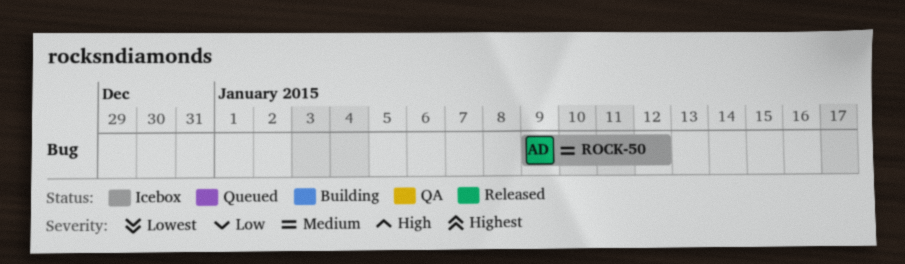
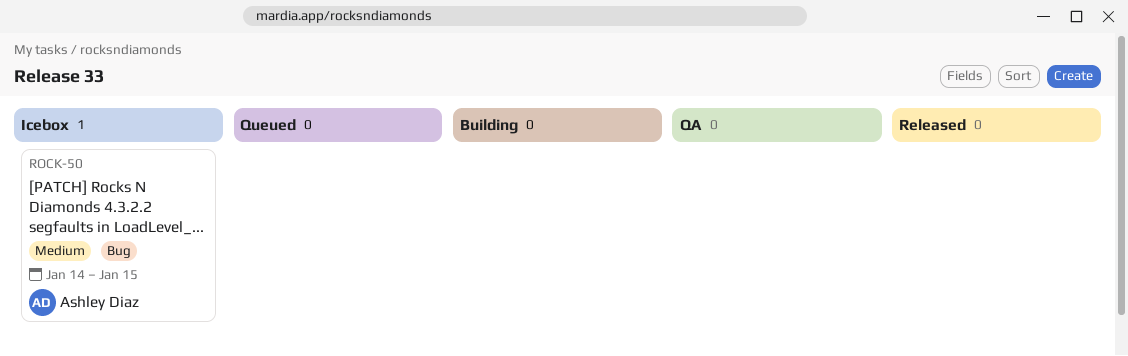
ROCK-50, start: Jan 9 -> Jan 14
ROCK-50, due: Jan 12 -> Jan 15

